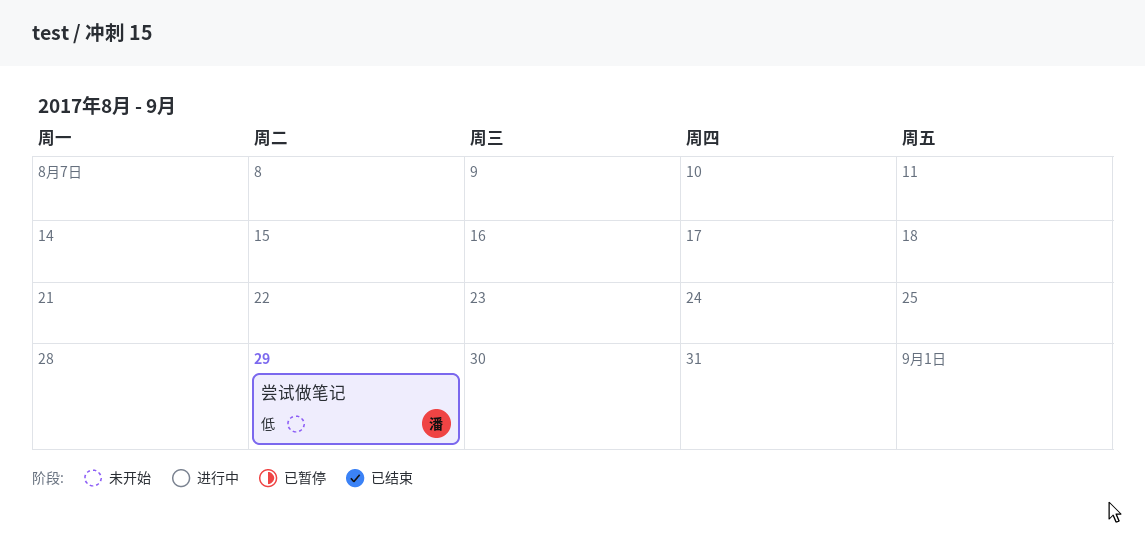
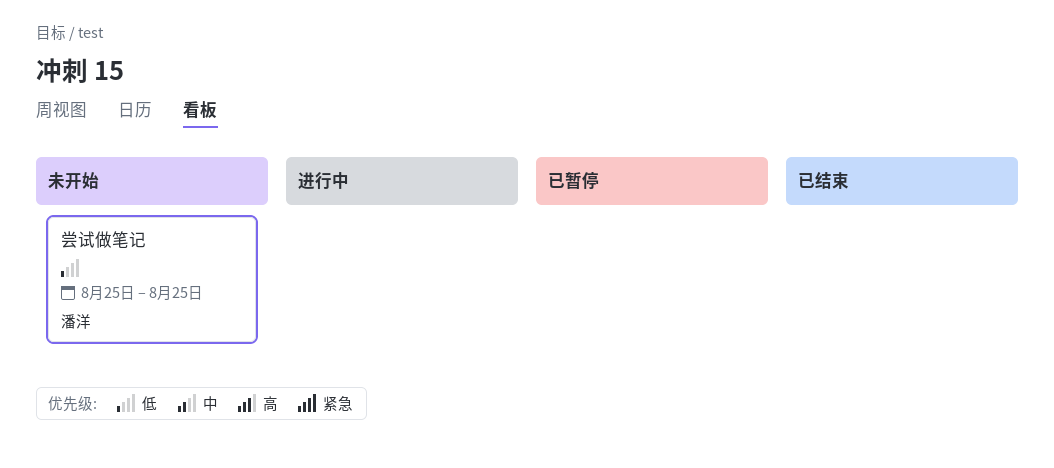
尝试做笔记, due: Aug 29 -> Aug 25

